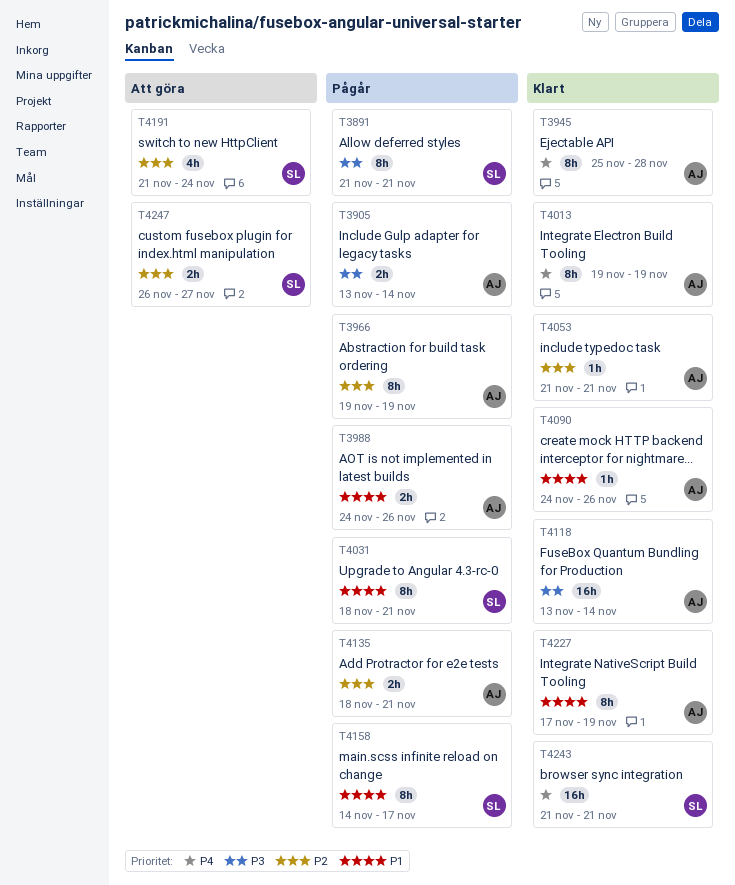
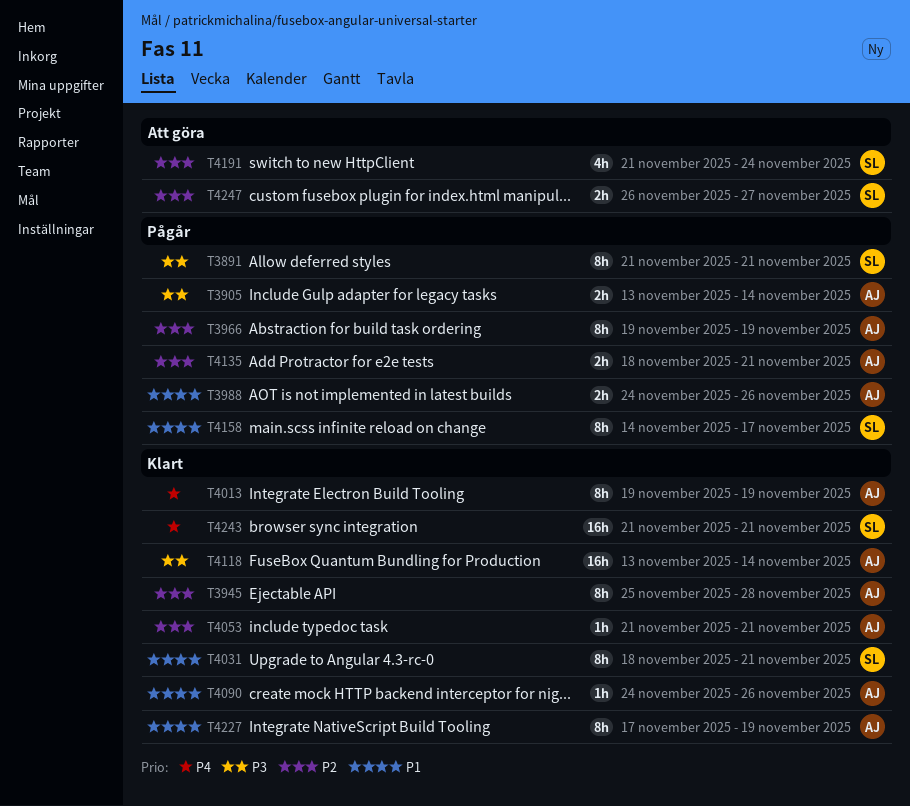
T3945, priority: P4 -> P2
T4031, status: Pågår -> Klart

